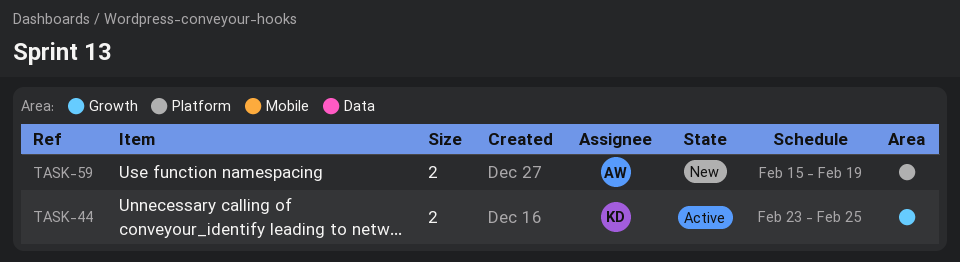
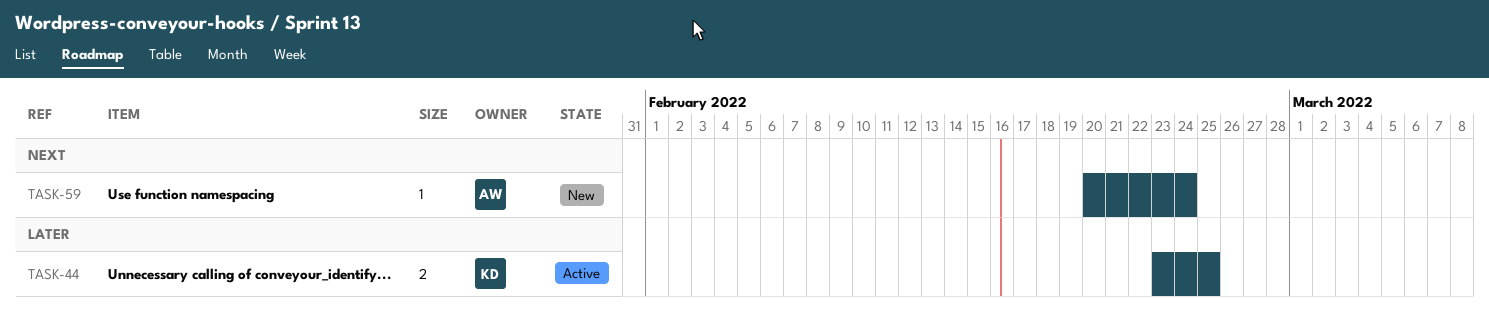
TASK-59, estimate: 2 -> 1
TASK-59, start: Feb 15 -> Feb 20
TASK-59, due: Feb 19 -> Feb 24

